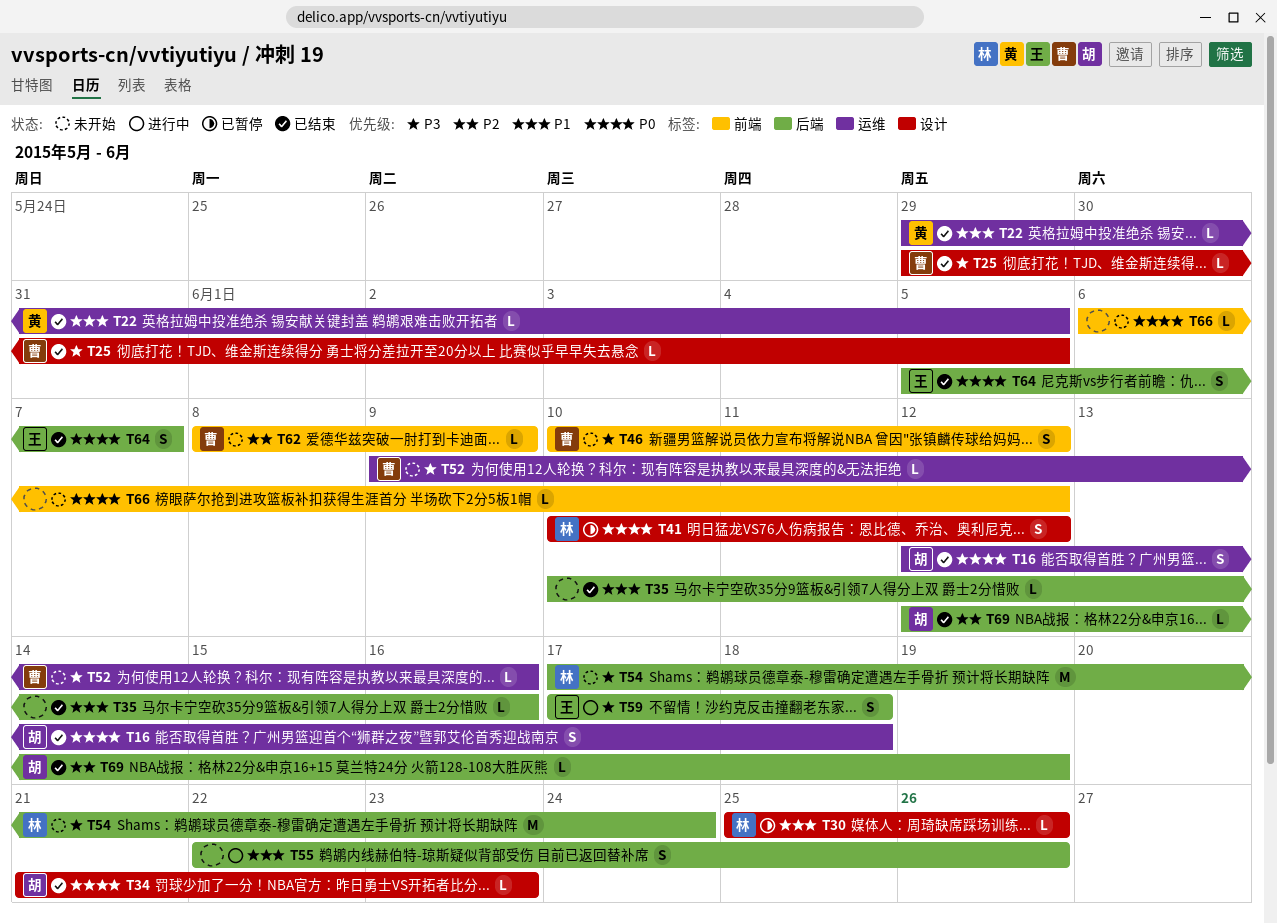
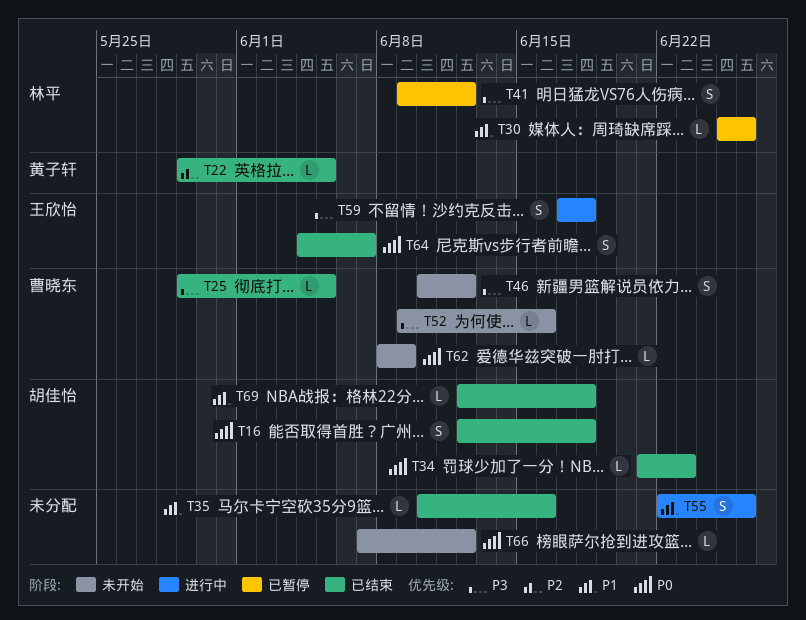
T22, priority: P1 -> P2
T41, priority: P0 -> P3
T41, start: Jun 10 -> Jun 9
T54: present -> none
T62, priority: P2 -> P0
T64, start: Jun 5 -> Jun 4
T66, start: Jun 6 -> Jun 7
T69, priority: P2 -> P1
T69, due: Jun 19 -> Jun 18

